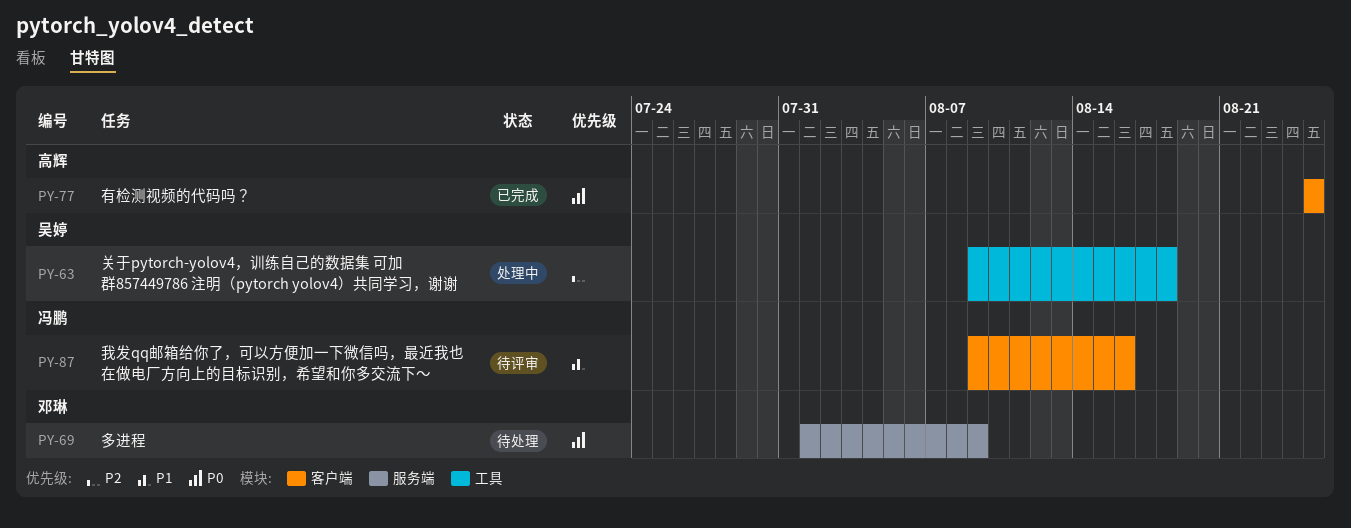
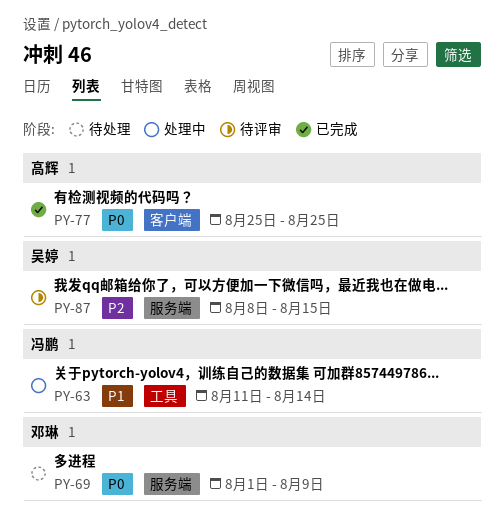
PY-63, owner: 吴婷 -> 冯鹏
PY-63, priority: P2 -> P1
PY-63, start: Aug 9 -> Aug 11
PY-63, due: Aug 18 -> Aug 14
PY-87, owner: 冯鹏 -> 吴婷
PY-87, priority: P1 -> P2
PY-87, label: 客户端 -> 服务端
PY-87, start: Aug 9 -> Aug 8
PY-87, due: Aug 16 -> Aug 15

